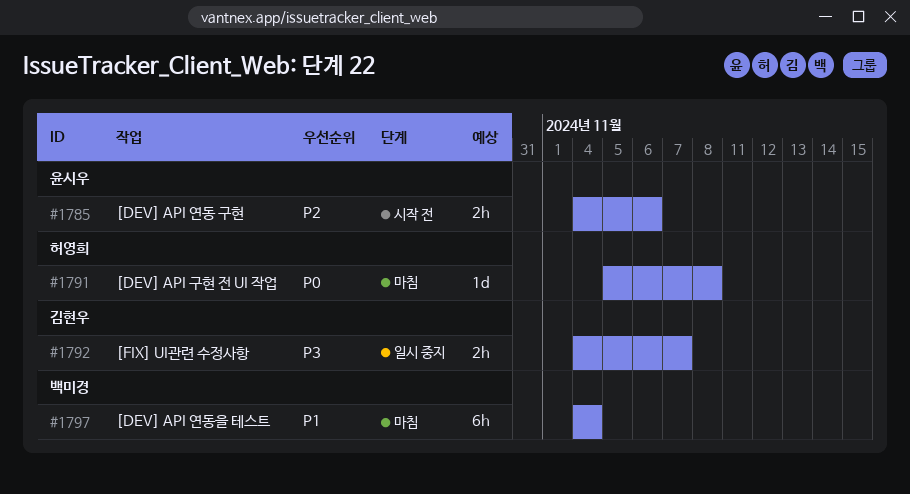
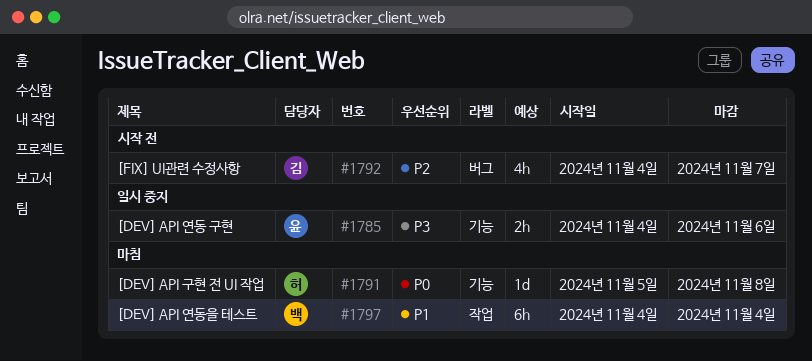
#1785, status: 시작 전 -> 일시 중지
#1785, priority: P2 -> P3
#1792, status: 일시 중지 -> 시작 전
#1792, priority: P3 -> P2
#1792, estimate: 2h -> 4h

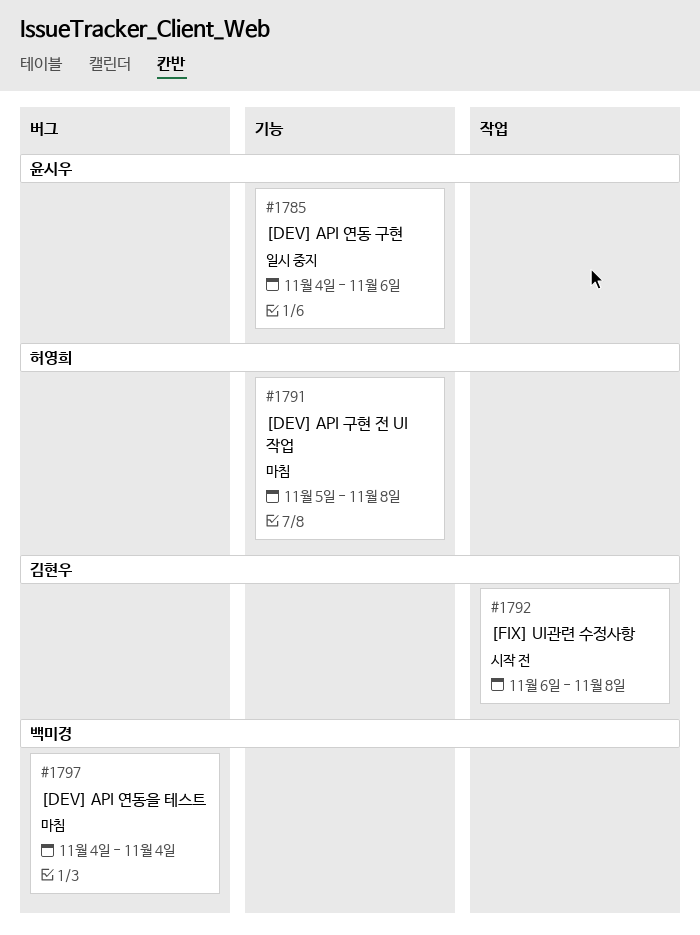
#1792, label: 버그 -> 작업
#1792, start: Nov 4 -> Nov 6
#1792, due: Nov 7 -> Nov 8
#1797, label: 작업 -> 버그

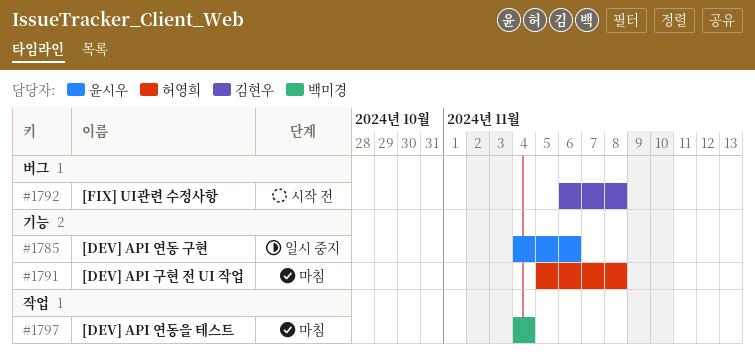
#1792, label: 작업 -> 버그
#1797, label: 버그 -> 작업

